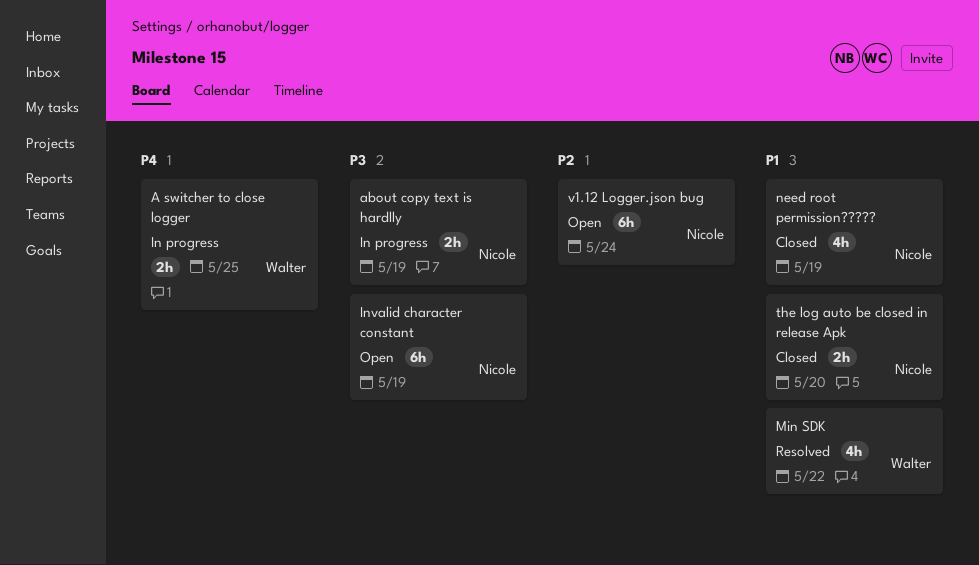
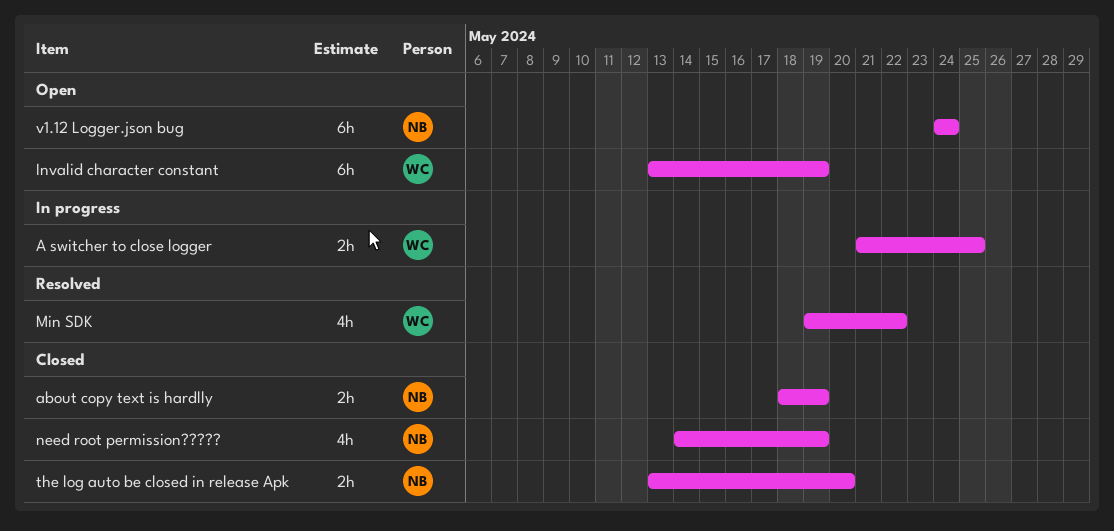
about copy text is hardlly, status: In progress -> Closed
Invalid character constant, owner: Nicole -> Walter

